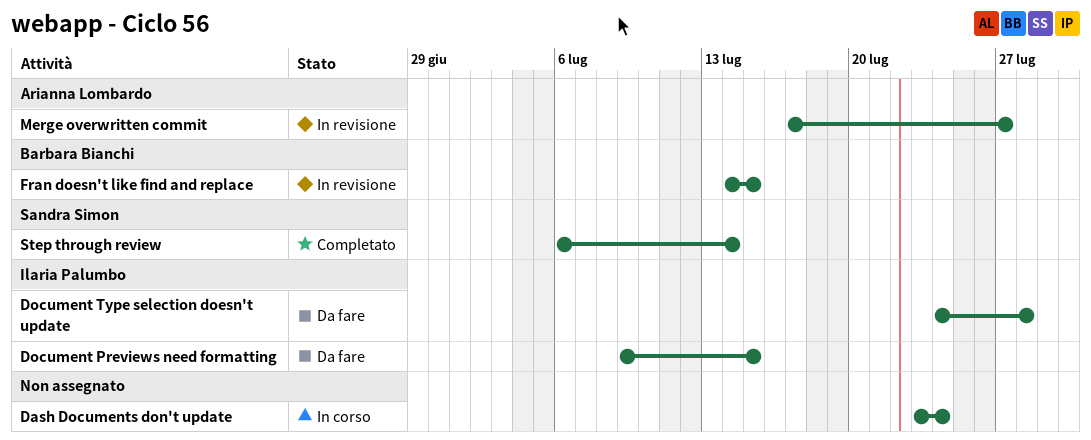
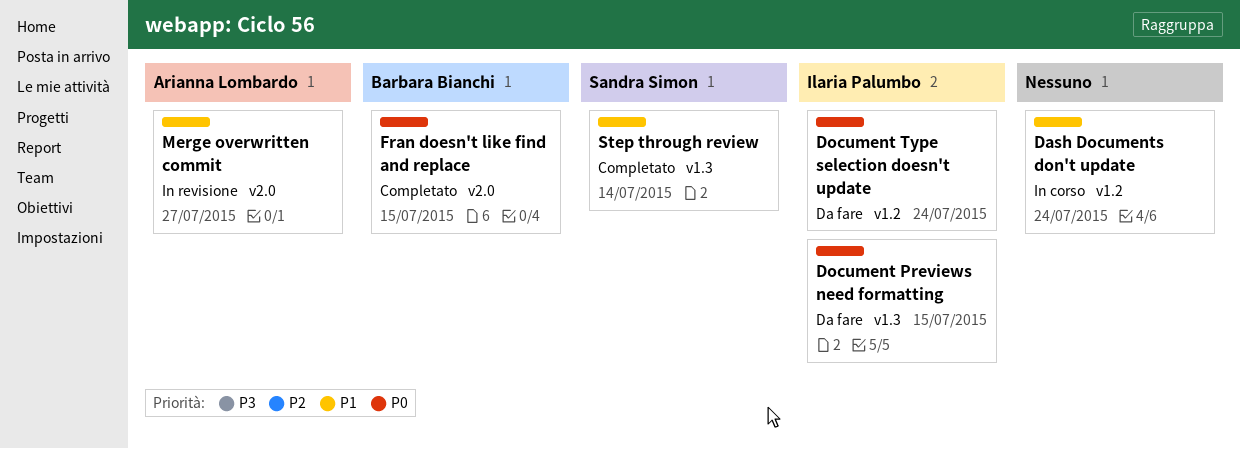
Document Type selection doesn't update, due: Jul 28 -> Jul 24
Fran doesn't like find and replace, status: In revisione -> Completato

